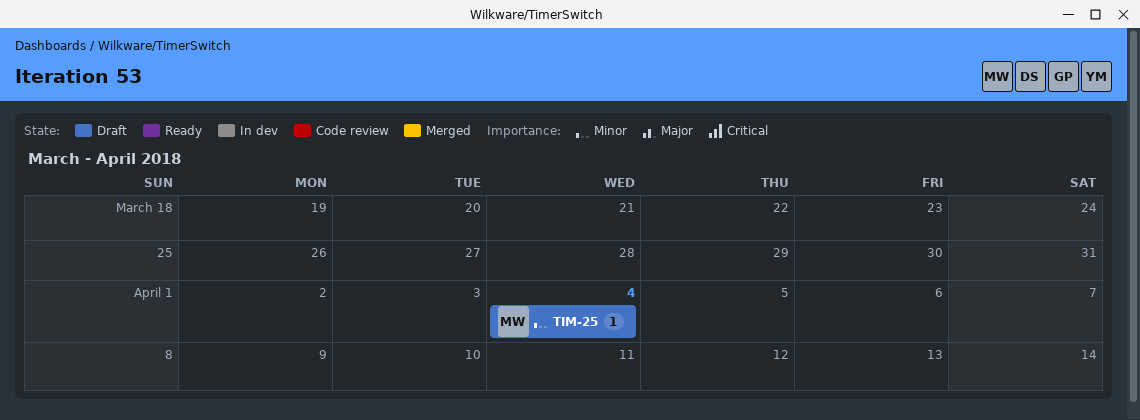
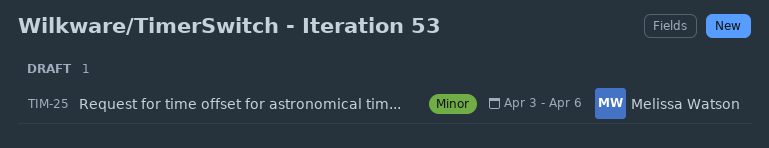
TIM-25, start: Apr 4 -> Apr 3
TIM-25, due: Apr 4 -> Apr 6

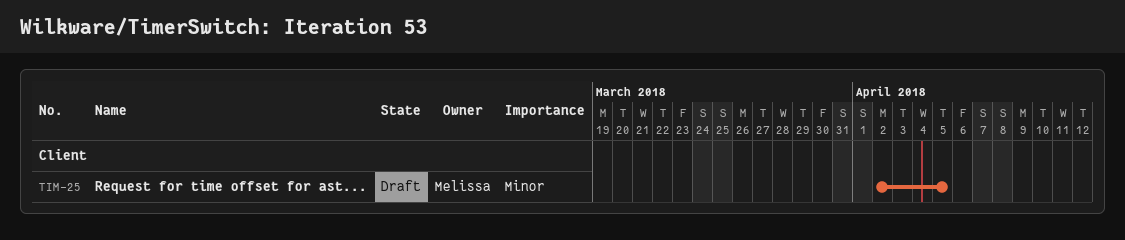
TIM-25, start: Apr 3 -> Apr 2
TIM-25, due: Apr 6 -> Apr 5

